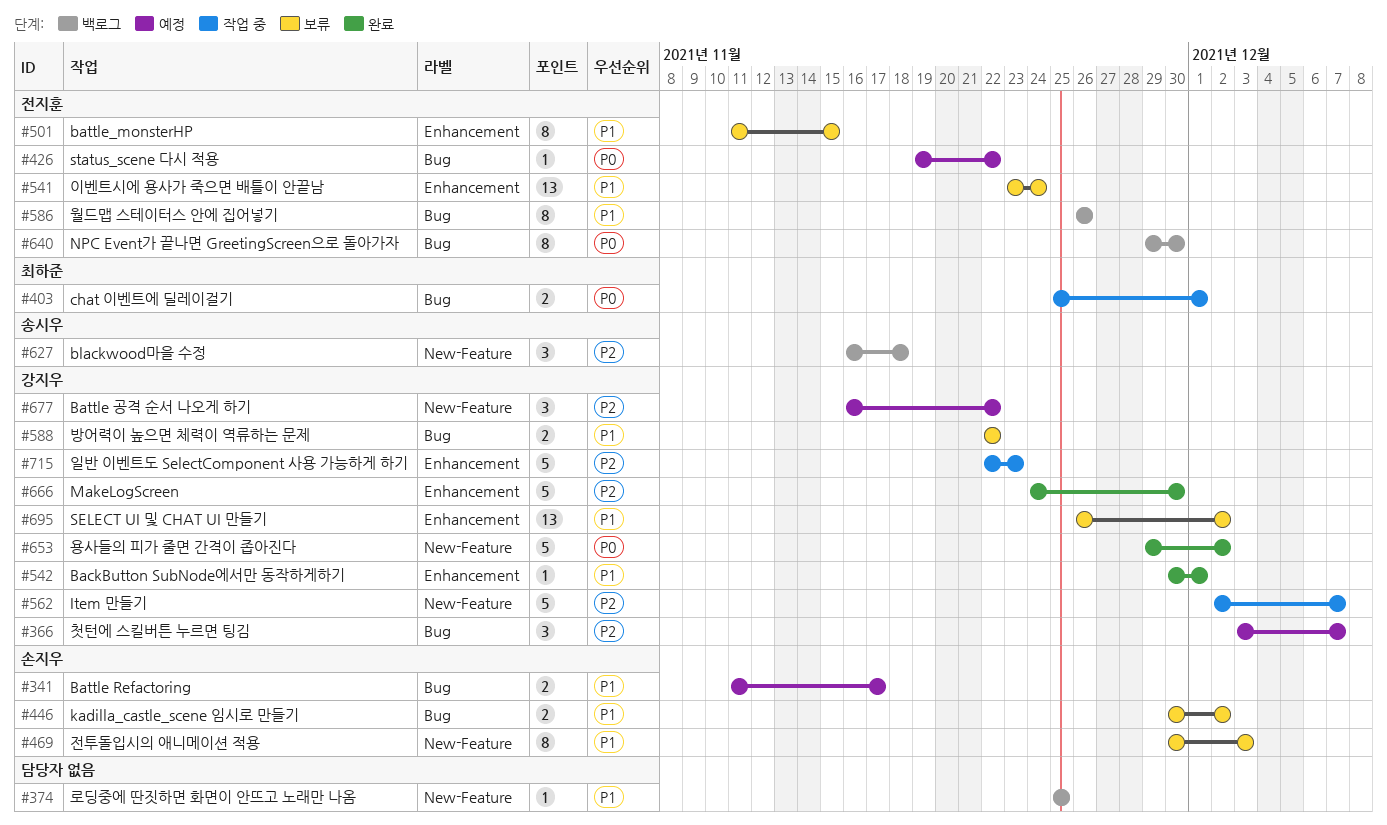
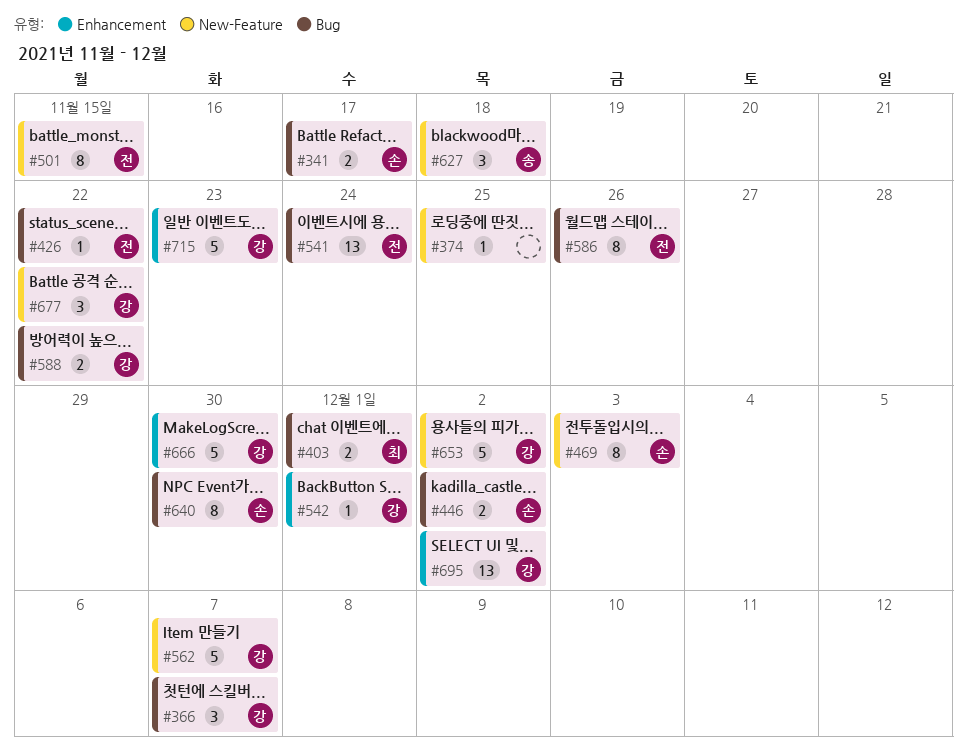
#501, label: Enhancement -> New-Feature
#541, label: Enhancement -> Bug
#640, owner: 전지훈 -> 손지우

